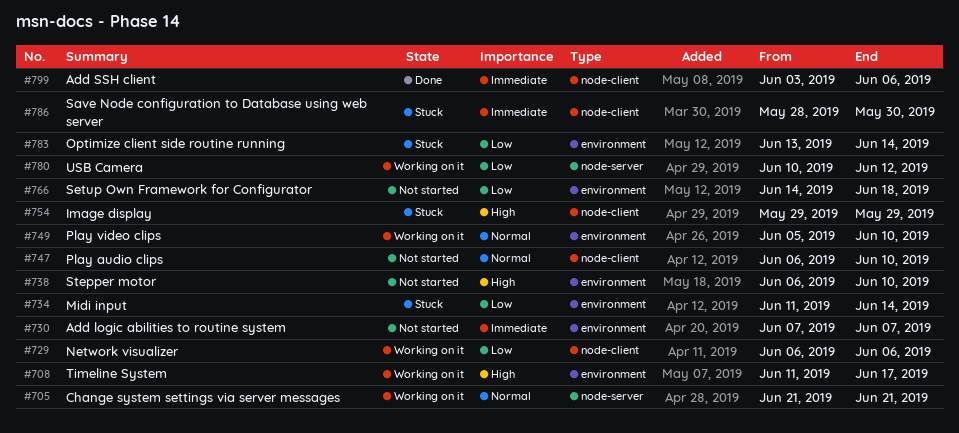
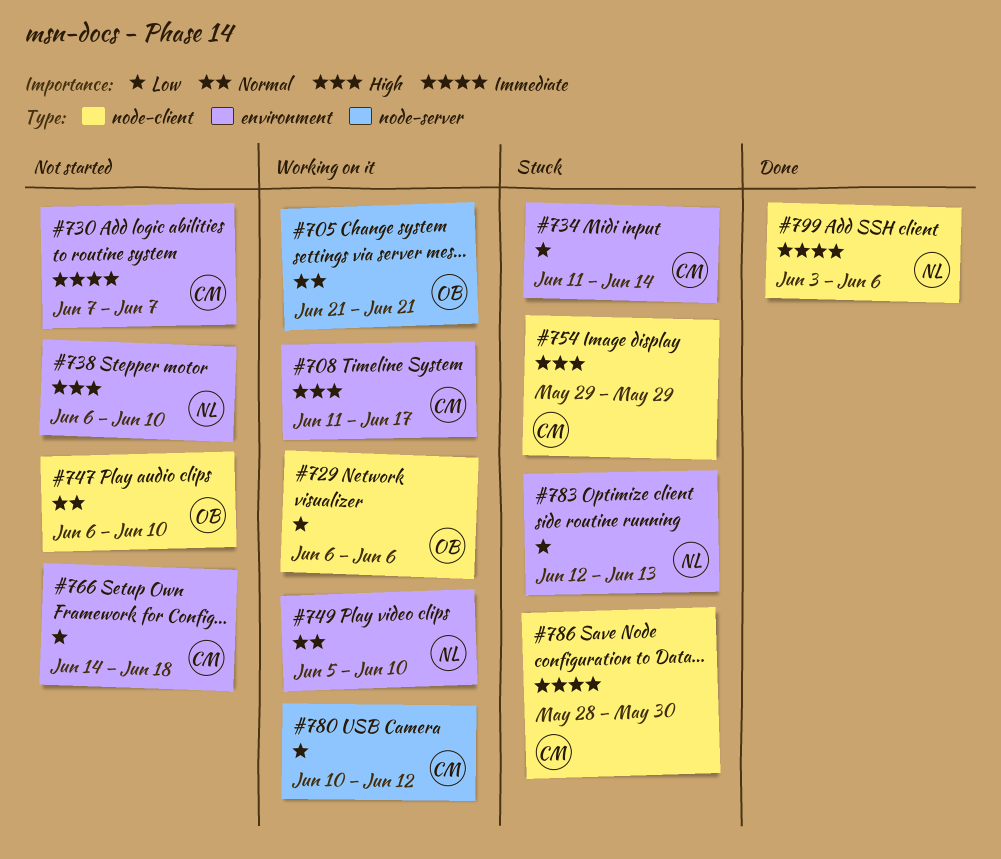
#783, start: Jun 13 -> Jun 12
#783, due: Jun 14 -> Jun 13

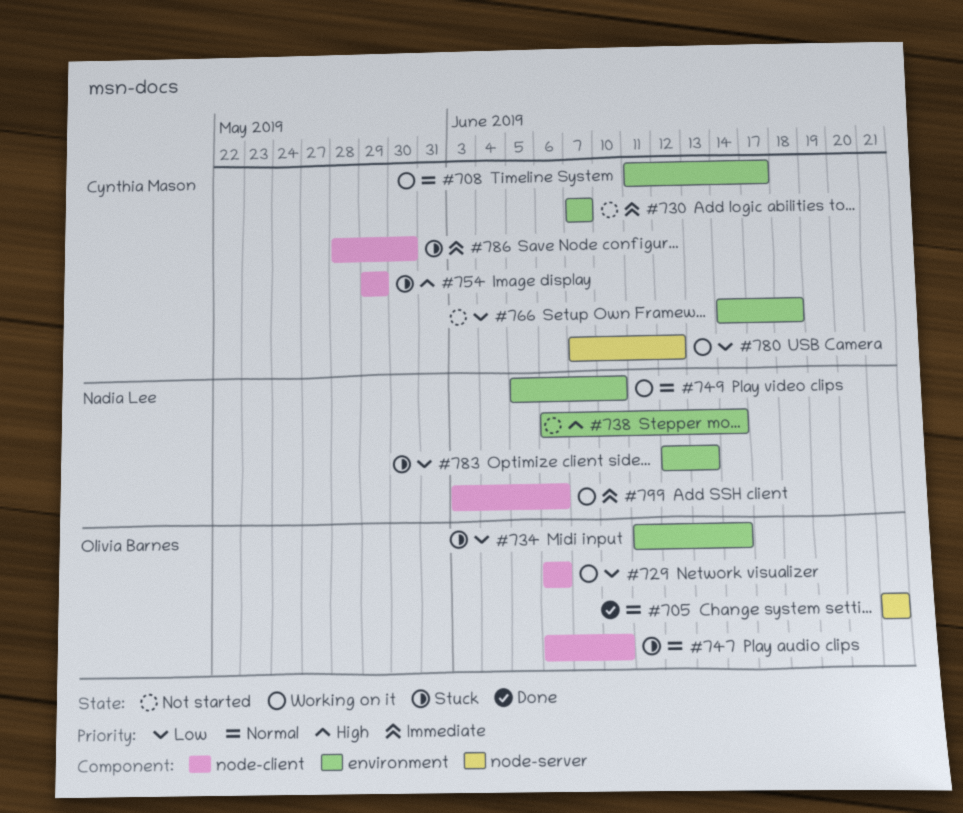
#705, status: Working on it -> Done
#708, priority: High -> Normal
#734, owner: Cynthia Mason -> Olivia Barnes
#738, due: Jun 10 -> Jun 14
#747, status: Not started -> Stuck
#780, start: Jun 10 -> Jun 7
#799, status: Done -> Working on it

